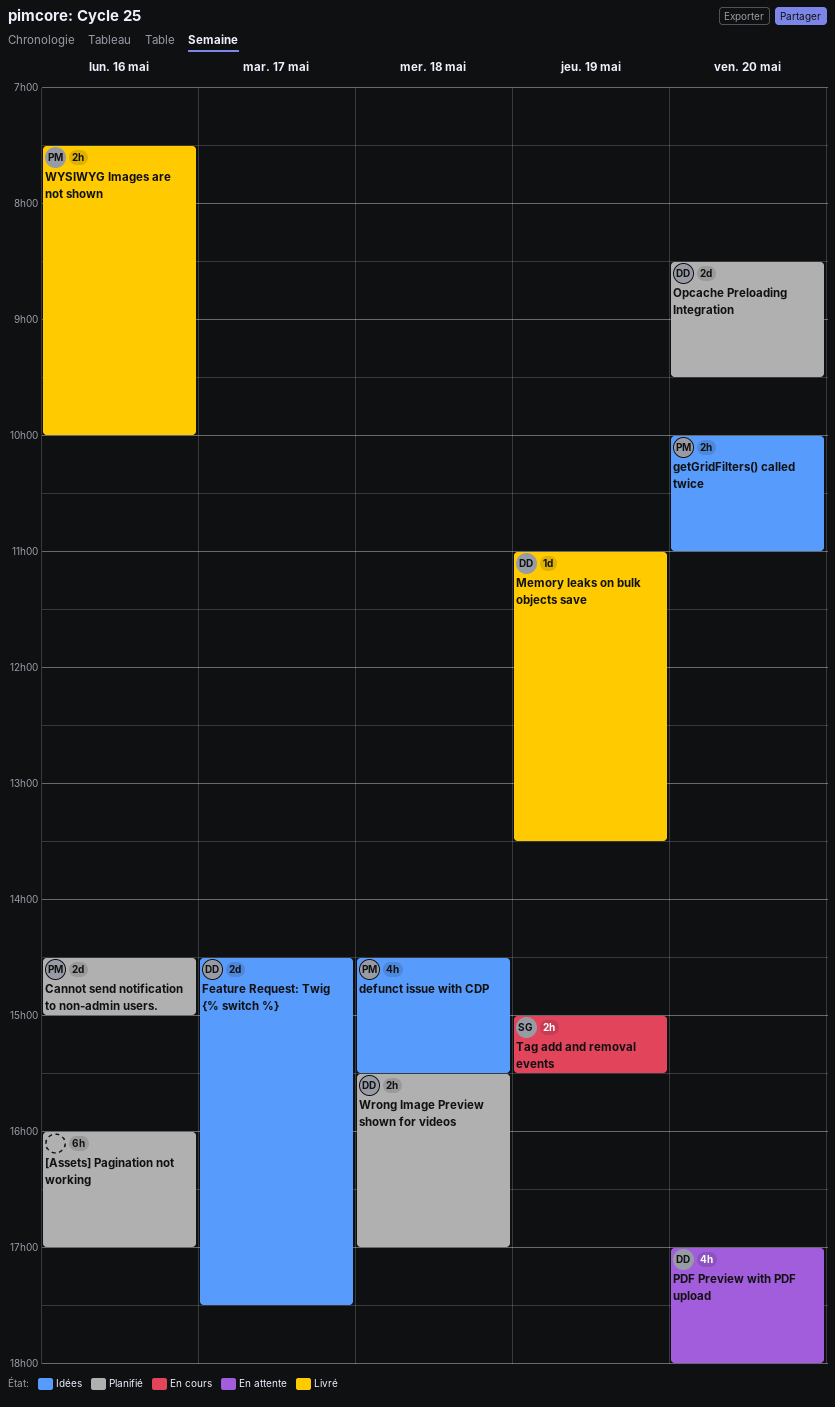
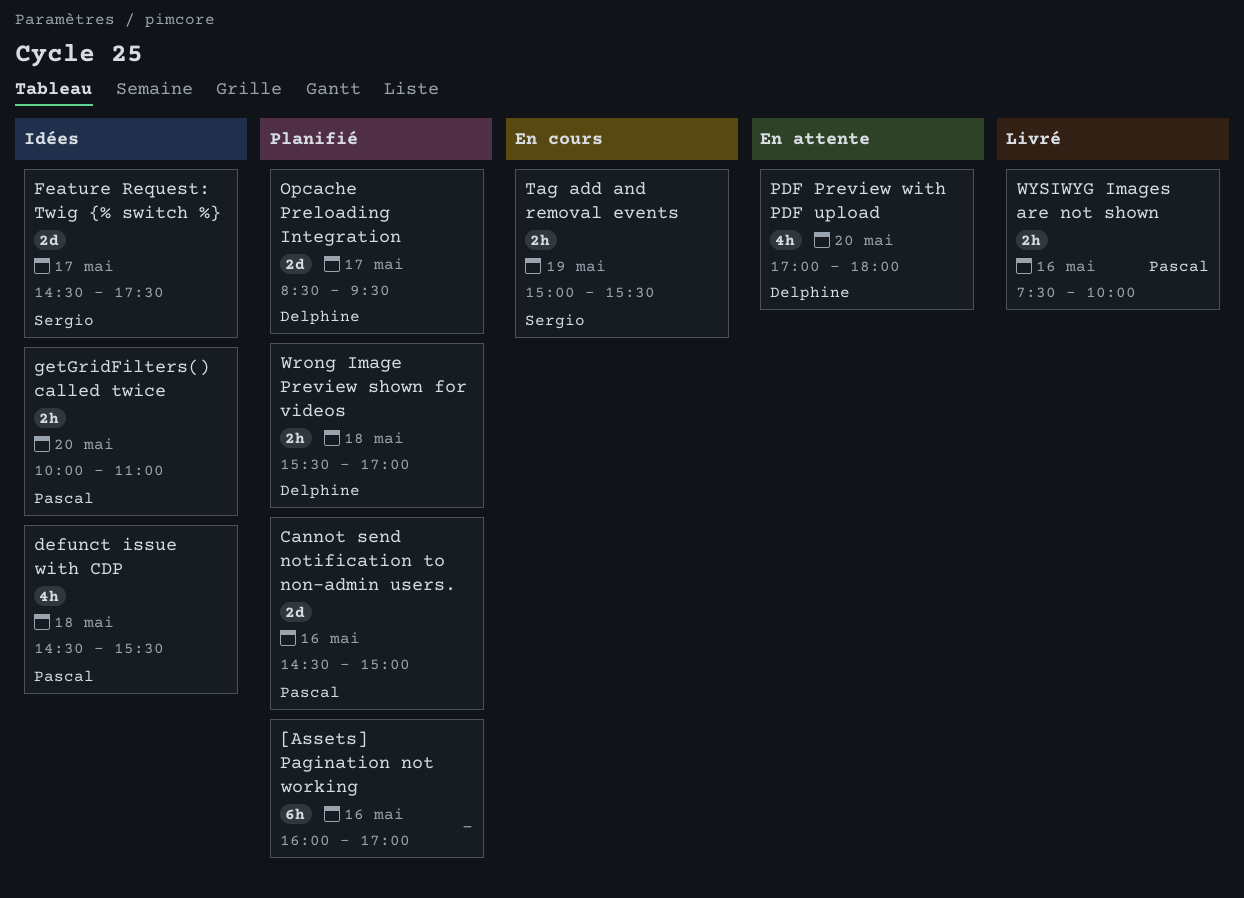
Feature Request: Twig {% switch %}, owner: Delphine -> Sergio
Memory leaks on bulk objects save: present -> none
Opcache Preloading Integration, day: May 20 -> May 17

